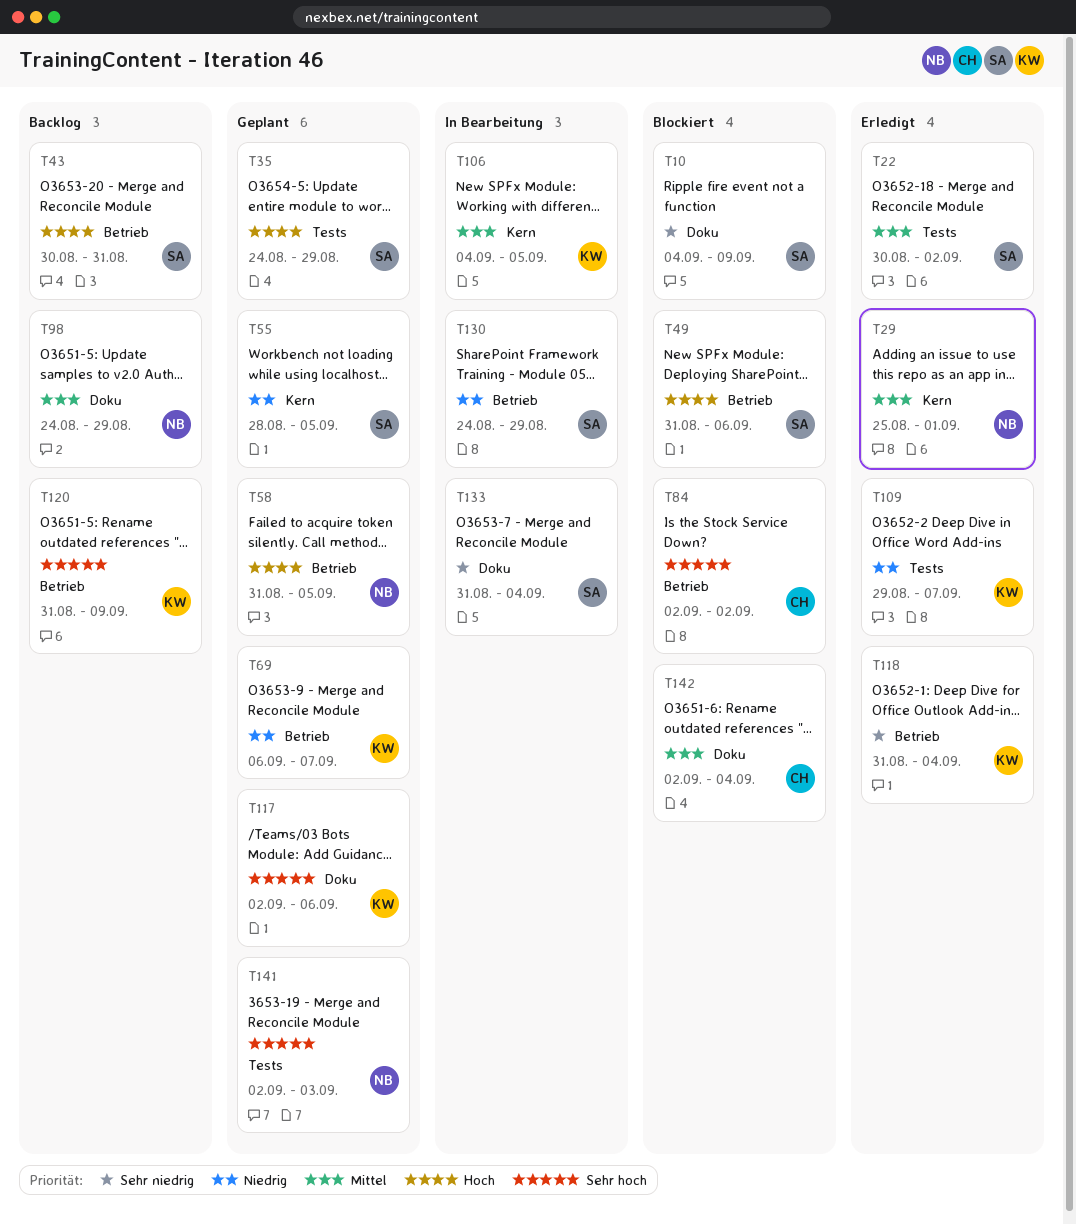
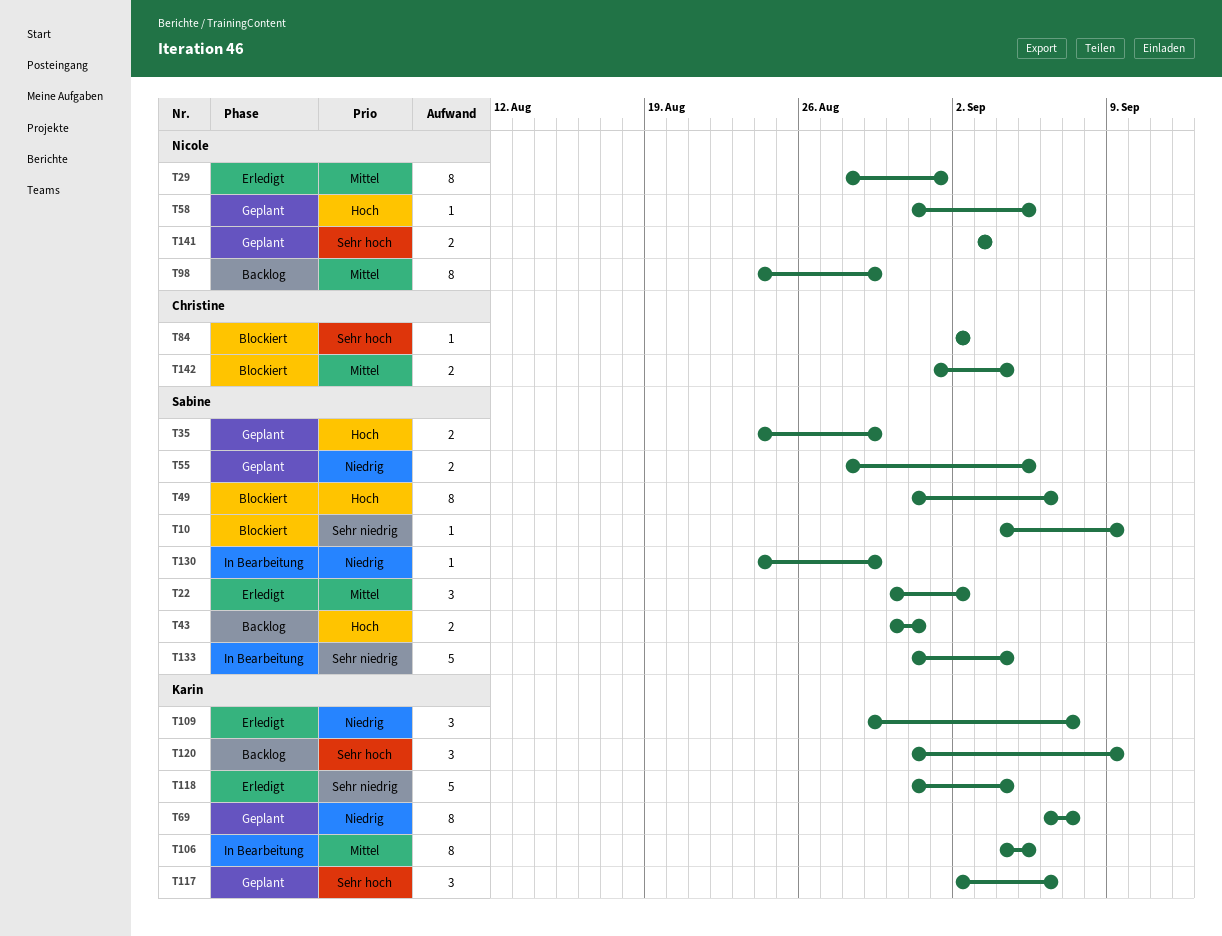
T29, start: Aug 25 -> Aug 28
T141, start: Sep 2 -> Sep 3
T142, start: Sep 2 -> Sep 1

